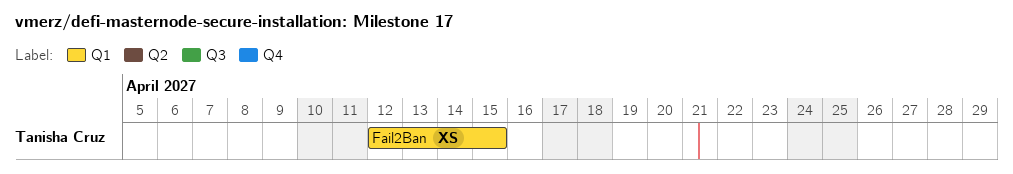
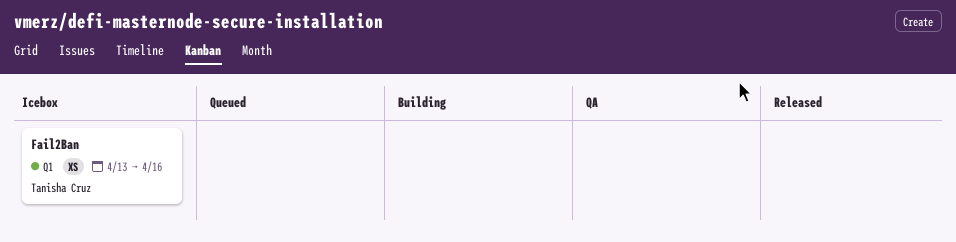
Fail2Ban, start: Apr 12 -> Apr 13
Fail2Ban, due: Apr 15 -> Apr 16

